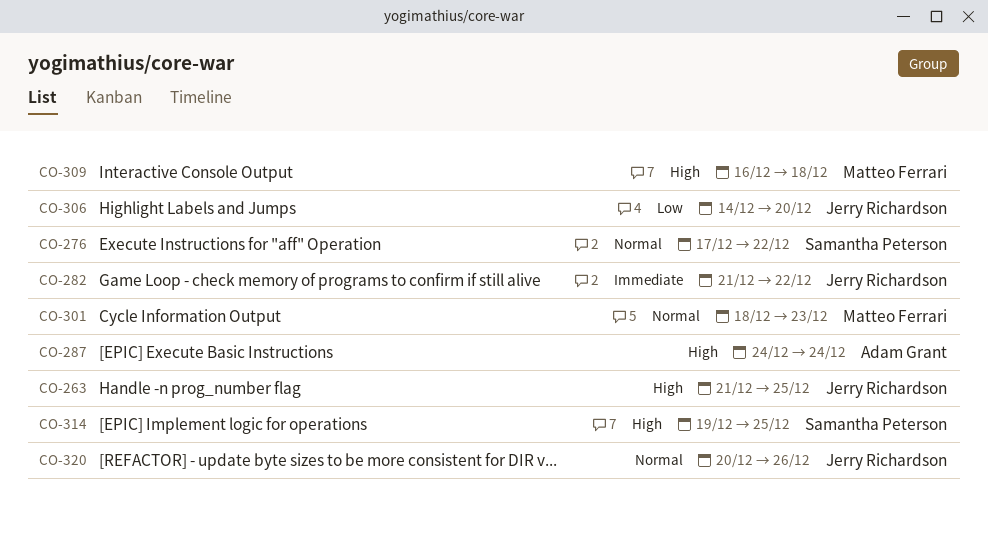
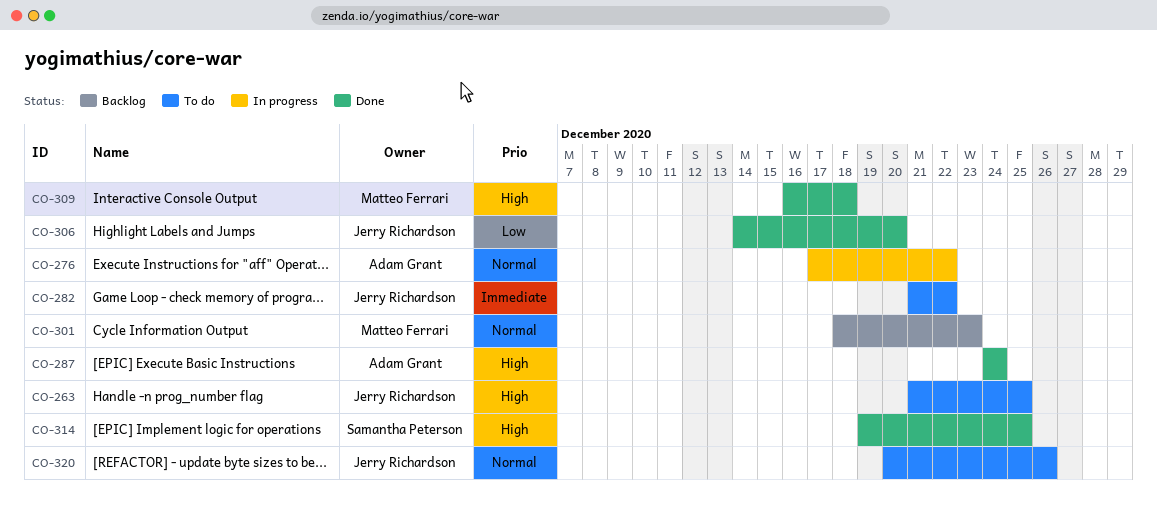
CO-276, owner: Samantha Peterson -> Adam Grant

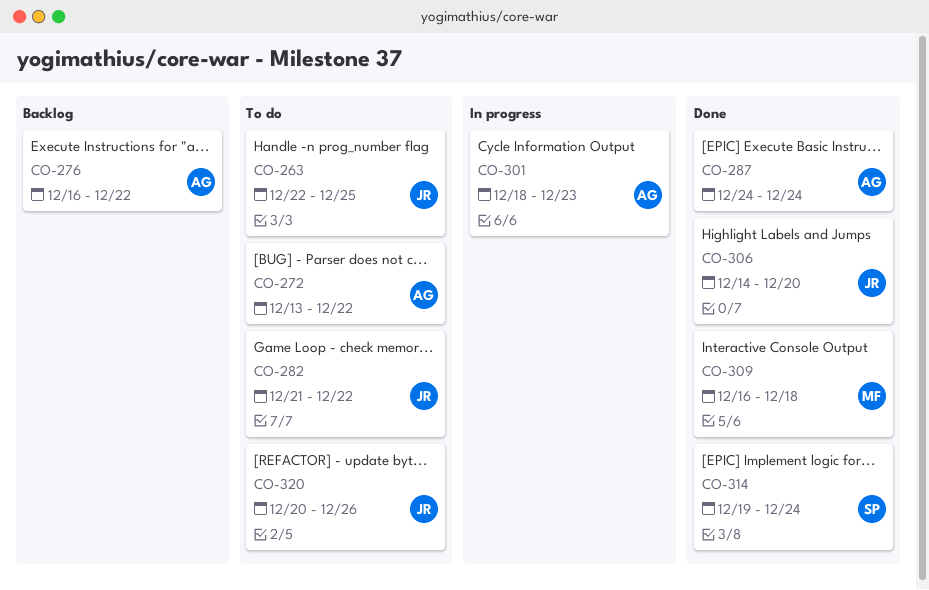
CO-263, start: Dec 21 -> Dec 22
CO-272: none -> present
CO-276, status: In progress -> Backlog
CO-276, start: Dec 17 -> Dec 16
CO-301, status: Backlog -> In progress
CO-301, owner: Matteo Ferrari -> Adam Grant
CO-314, due: Dec 25 -> Dec 24

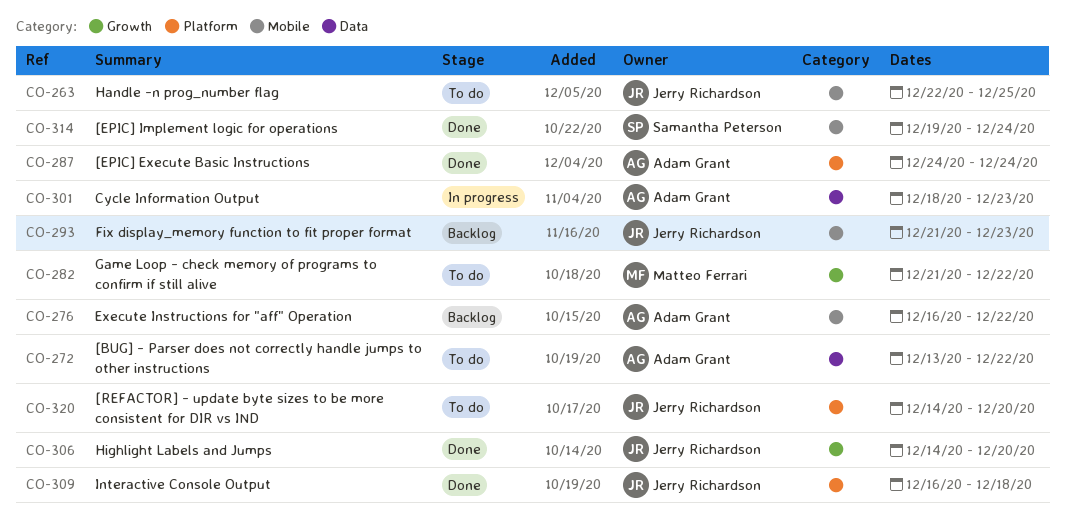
CO-282, owner: Jerry Richardson -> Matteo Ferrari
CO-293: none -> present
CO-309, owner: Matteo Ferrari -> Jerry Richardson
CO-320, start: Dec 20 -> Dec 14
CO-320, due: Dec 26 -> Dec 20

